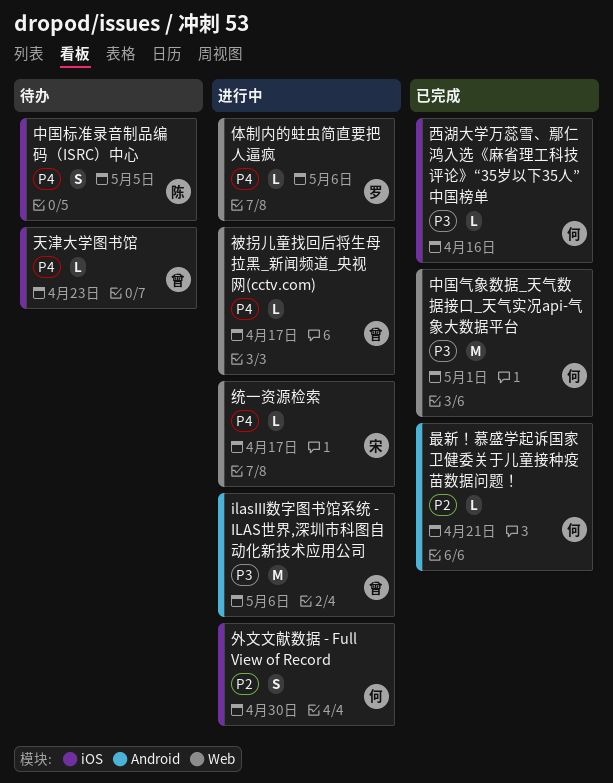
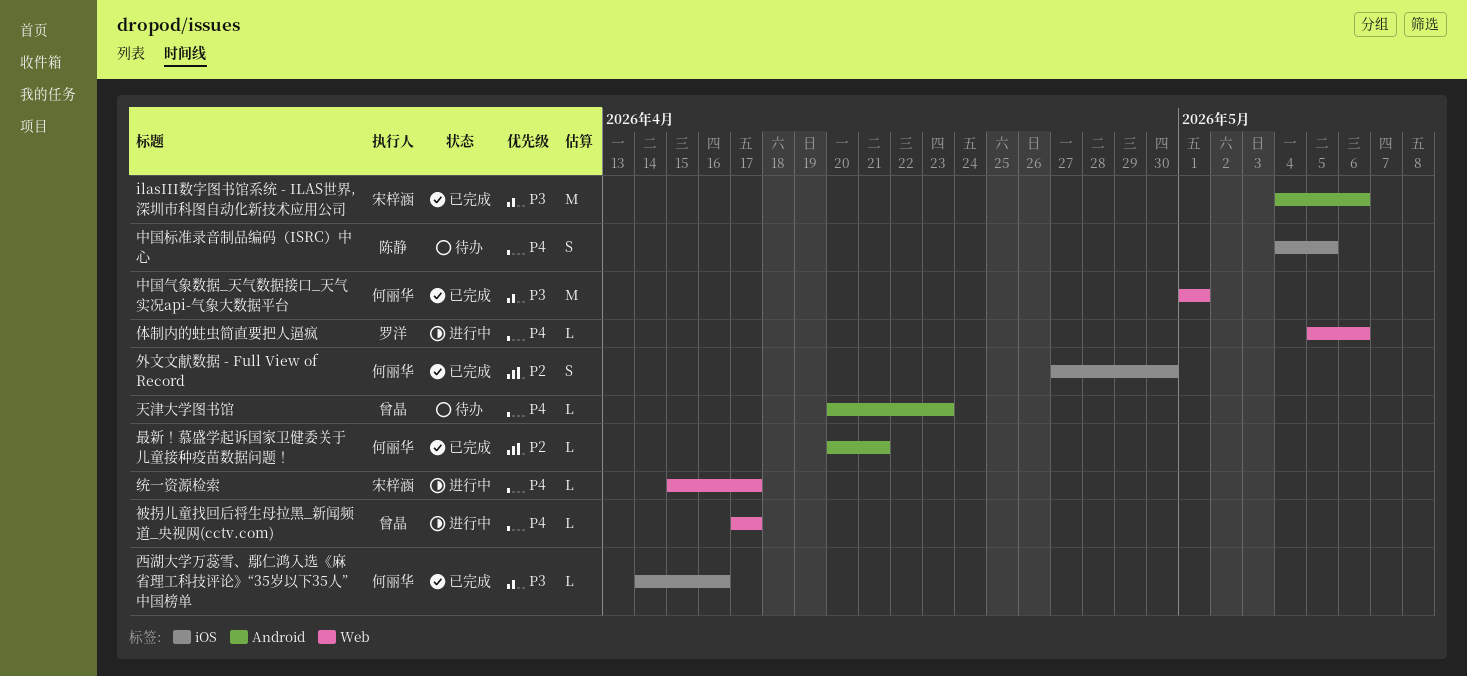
ilasIII数字图书馆系统 - ILAS世界,深圳市科图自动化新技术应用公司, status: 进行中 -> 已完成
ilasIII数字图书馆系统 - ILAS世界,深圳市科图自动化新技术应用公司, owner: 曾晶 -> 宋梓涵
外文文献数据 - Full View of Record, status: 进行中 -> 已完成
天津大学图书馆, label: iOS -> Android

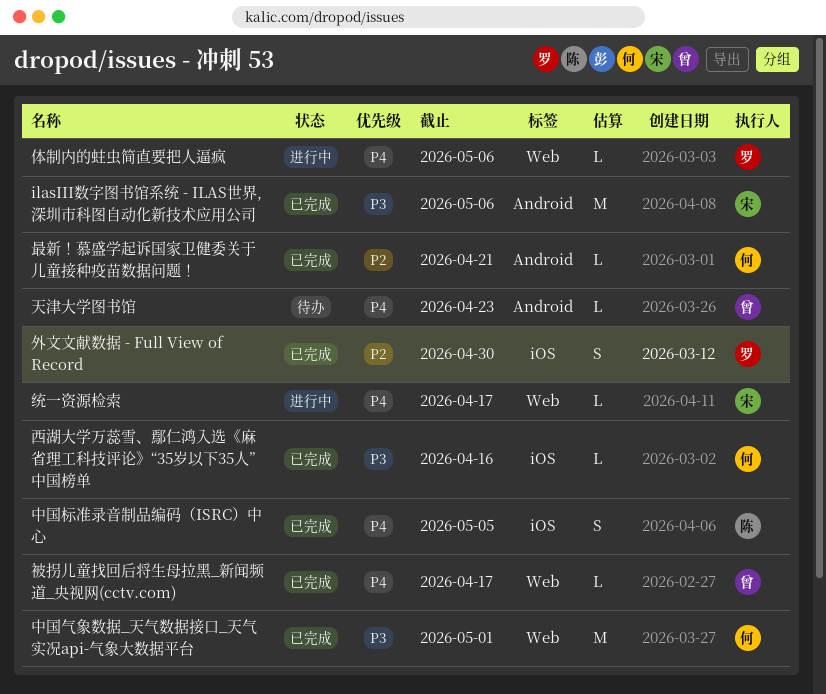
中国标准录音制品编码（ISRC）中心, status: 待办 -> 已完成
外文文献数据 - Full View of Record, owner: 何丽华 -> 罗洋
被拐儿童找回后将生母拉黑_新闻频道_央视网(cctv.com), status: 进行中 -> 已完成

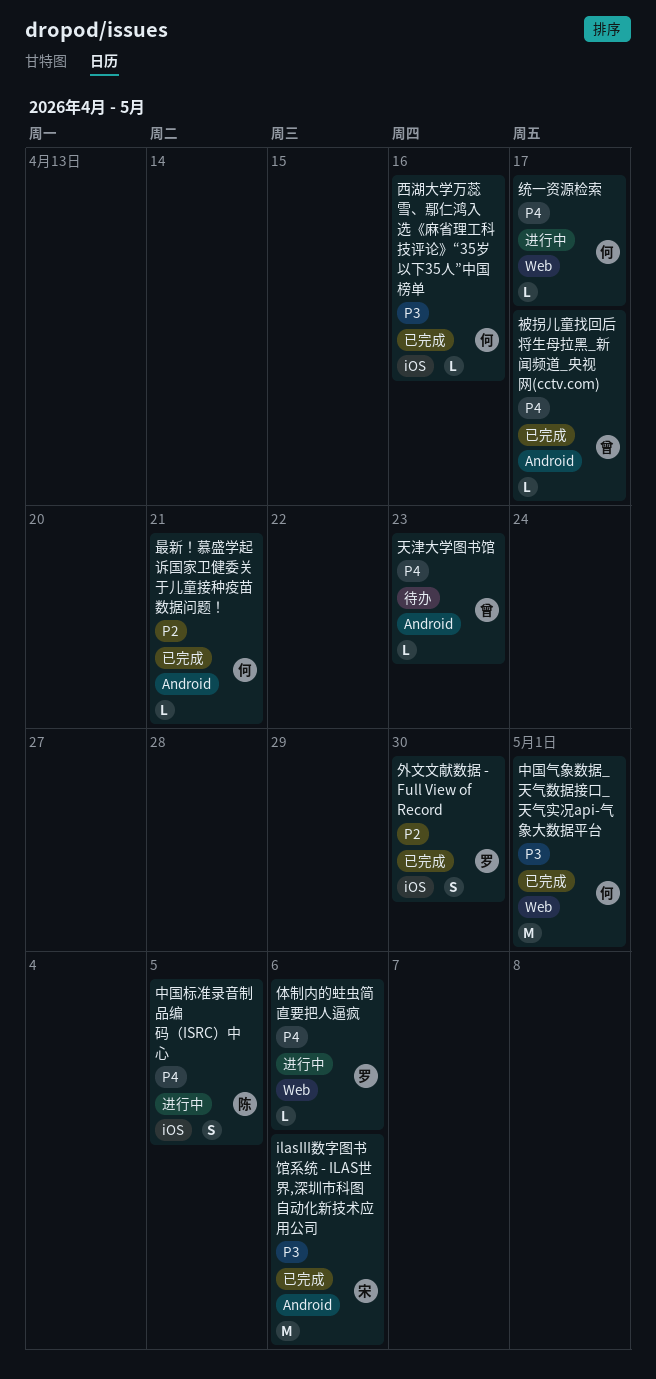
中国标准录音制品编码（ISRC）中心, status: 已完成 -> 进行中
统一资源检索, owner: 宋 -> 何
被拐儿童找回后将生母拉黑_新闻频道_央视网(cctv.com), label: Web -> Android

